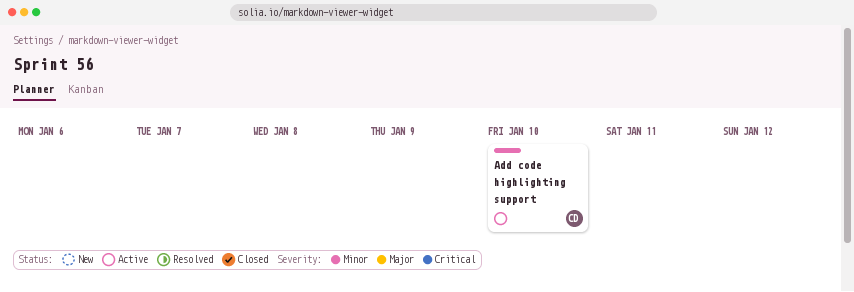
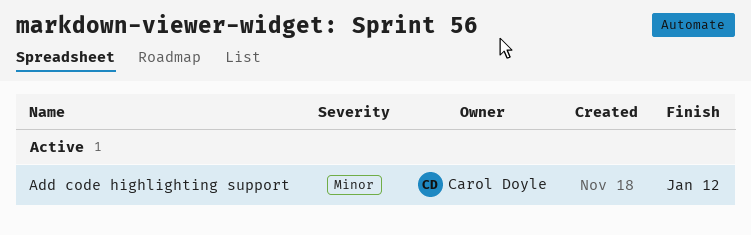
Add code highlighting support, due: Jan 10 -> Jan 12

